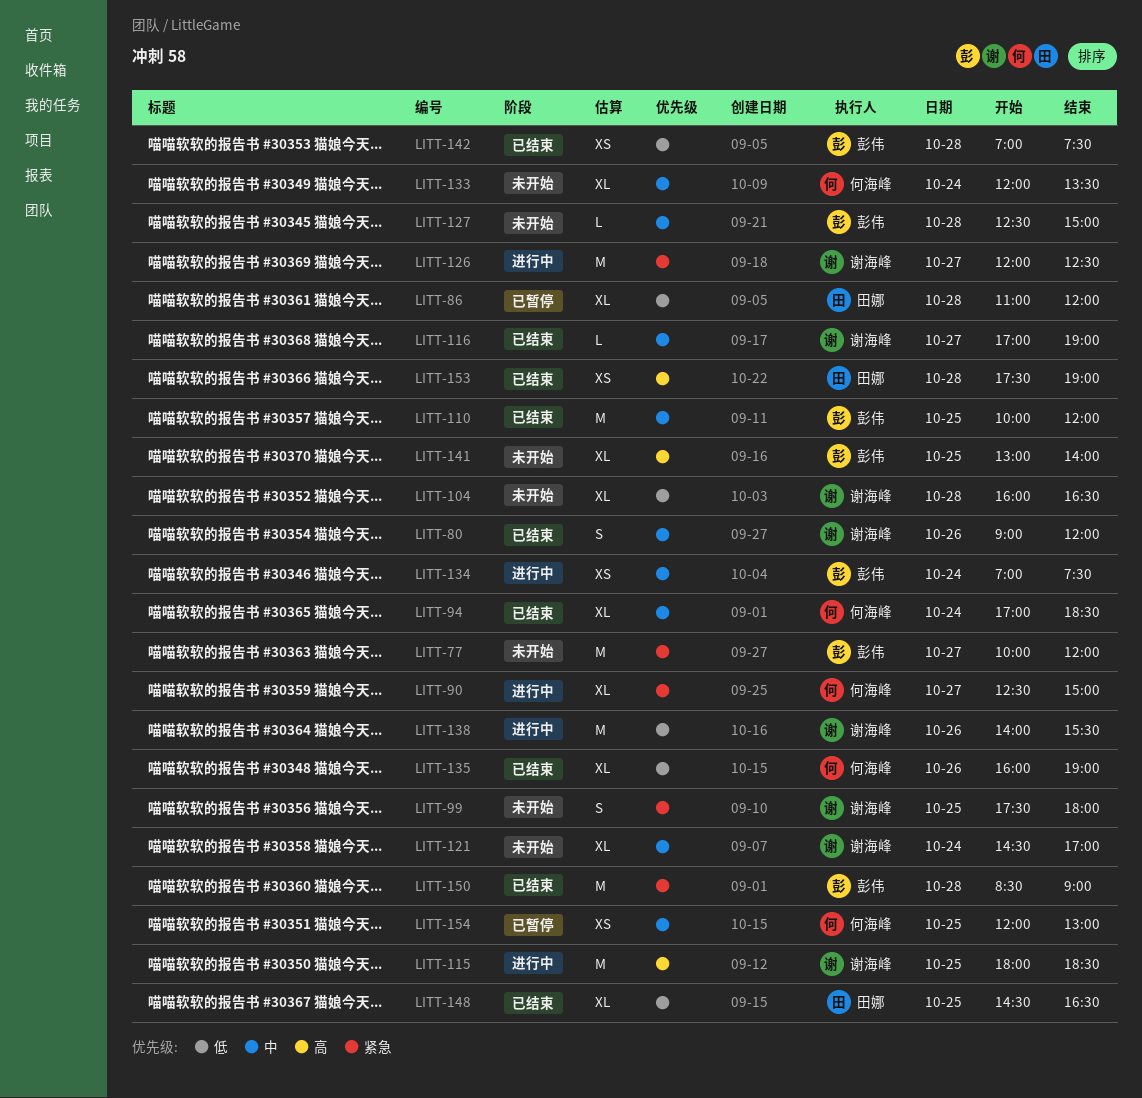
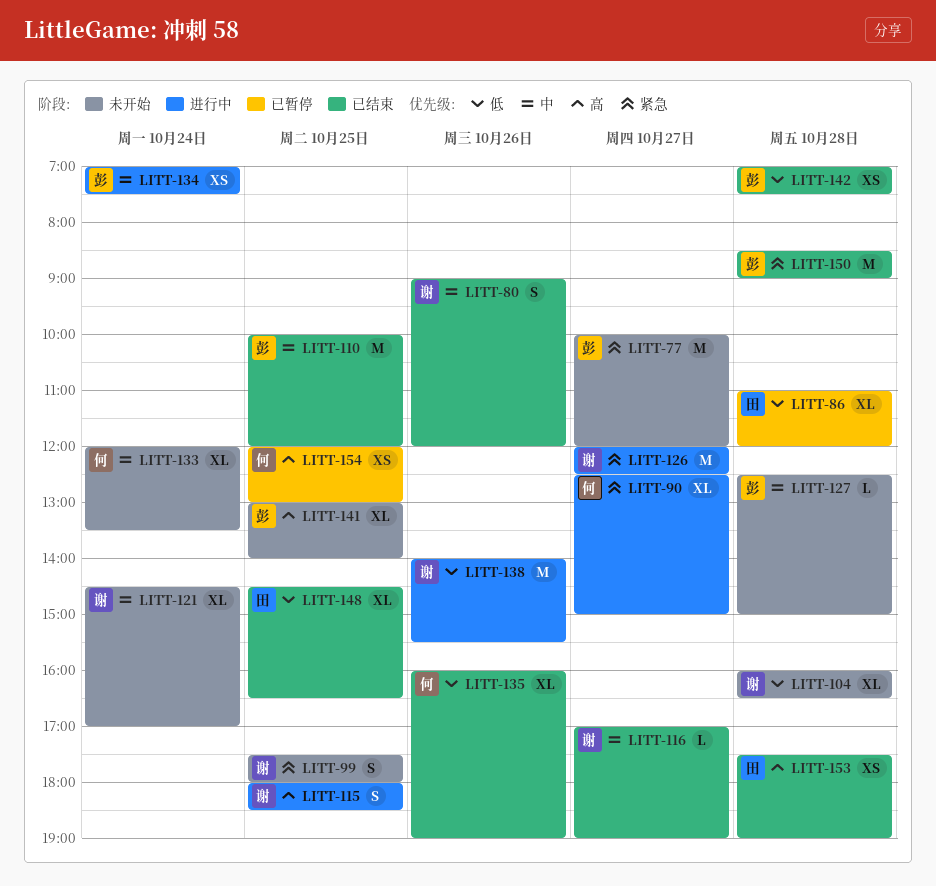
LITT-94: present -> none
LITT-115, estimate: M -> S
LITT-154, priority: 中 -> 高

